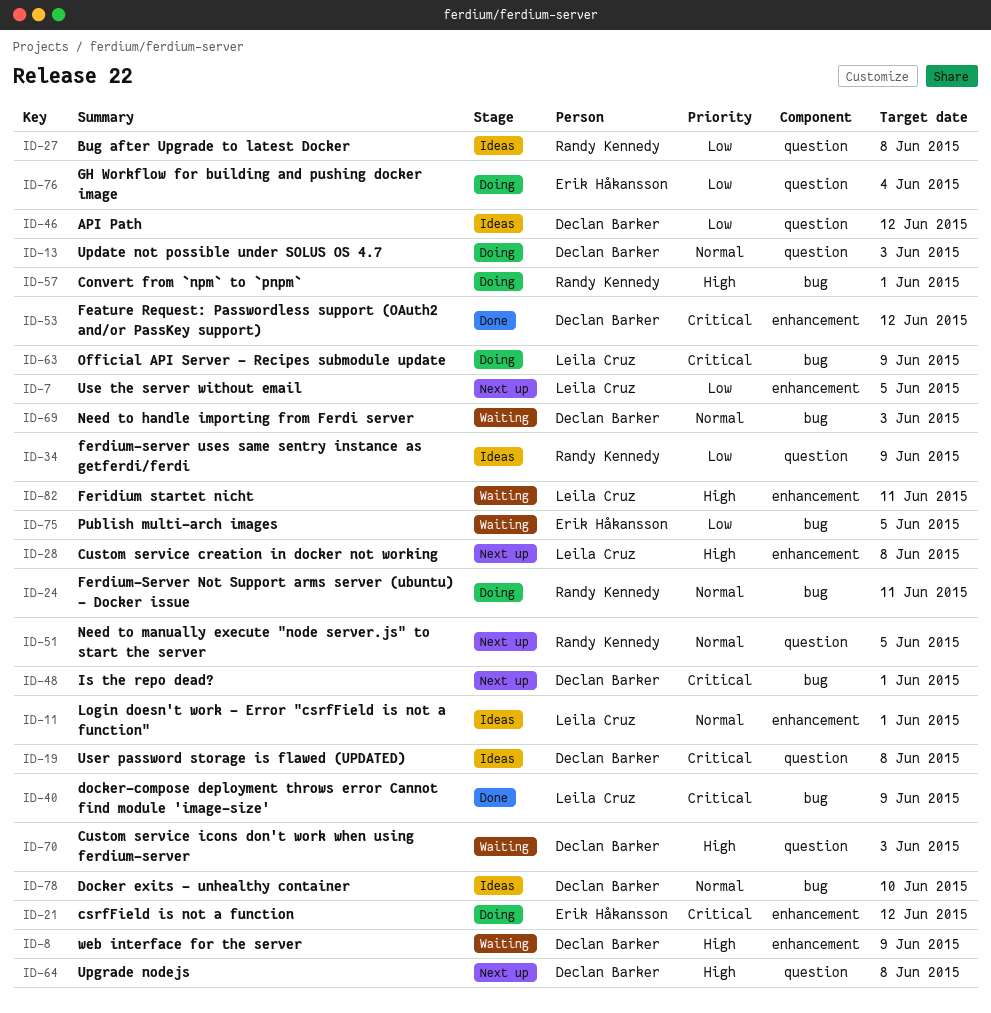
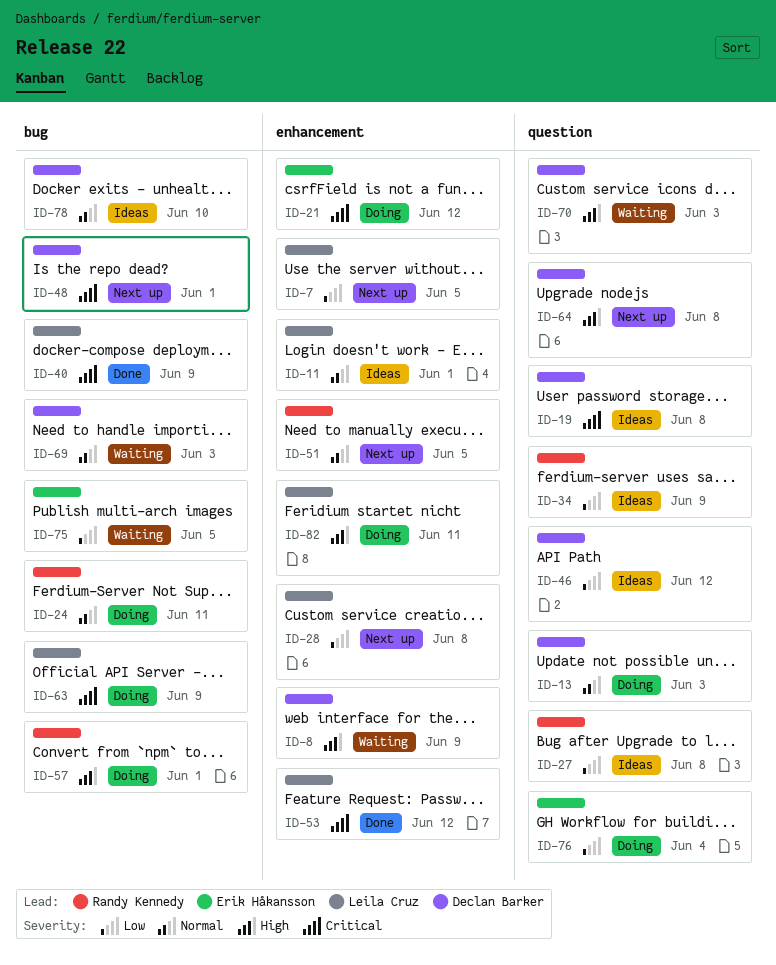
ID-28, priority: High -> Low
ID-51, label: question -> enhancement
ID-53, owner: Declan Barker -> Leila Cruz
ID-82, status: Waiting -> Doing

